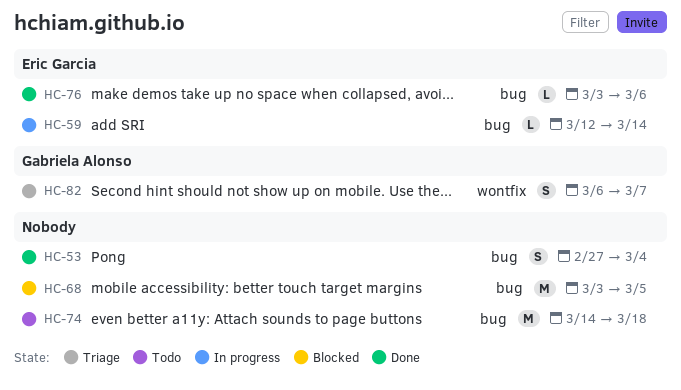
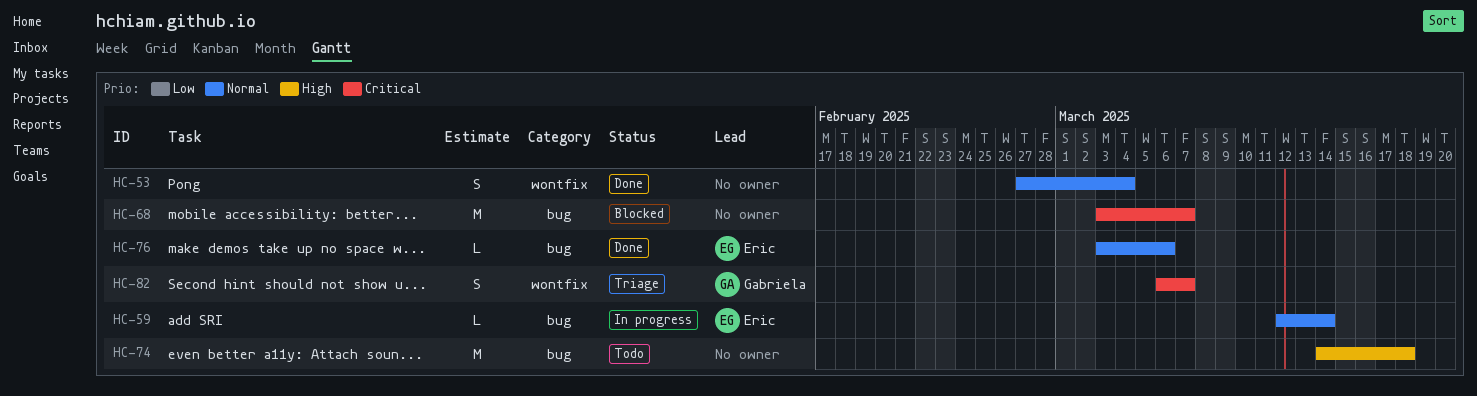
HC-53, label: bug -> wontfix
HC-68, due: Mar 5 -> Mar 7

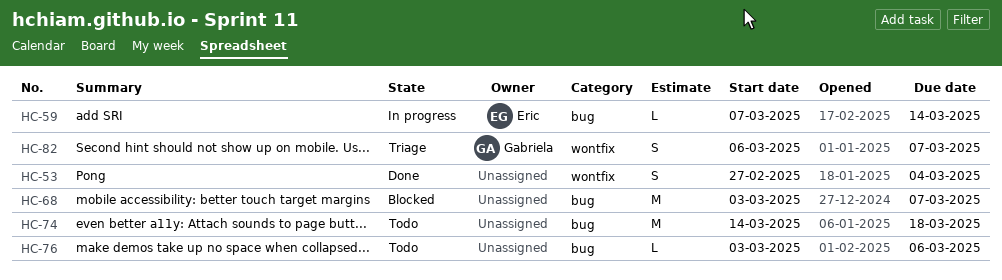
HC-59, start: Mar 12 -> Mar 7
HC-76, status: Done -> Todo
HC-76, owner: Eric -> none

